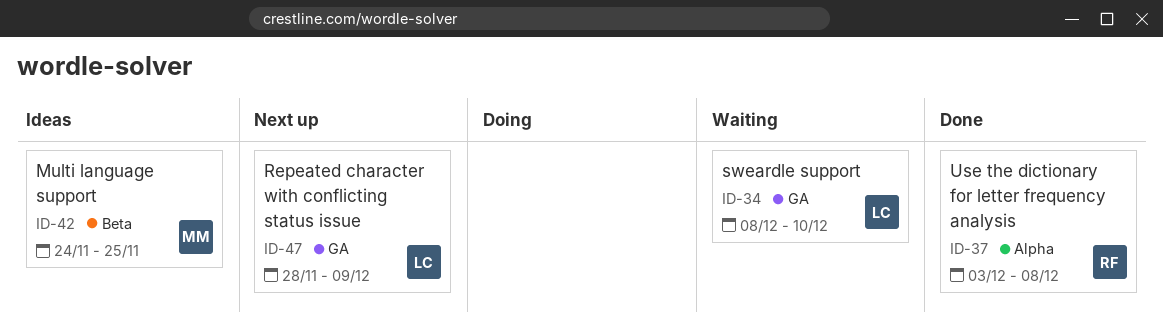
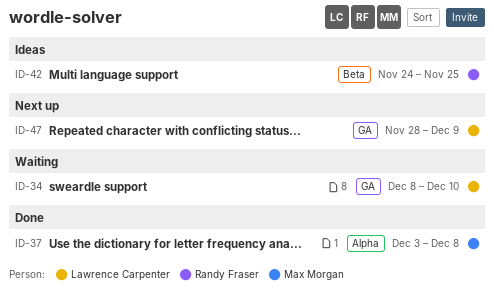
ID-37, owner: Randy Fraser -> Max Morgan
ID-42, owner: Max Morgan -> Randy Fraser

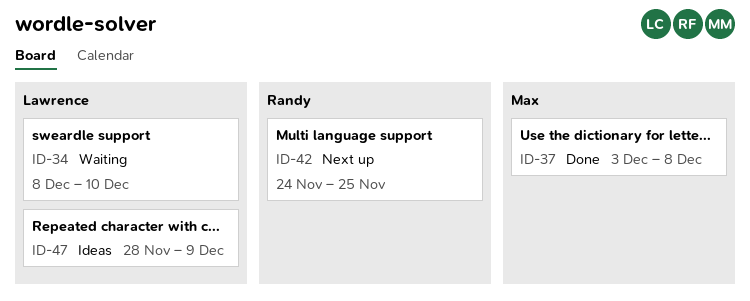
ID-42, status: Ideas -> Next up
ID-47, status: Next up -> Ideas

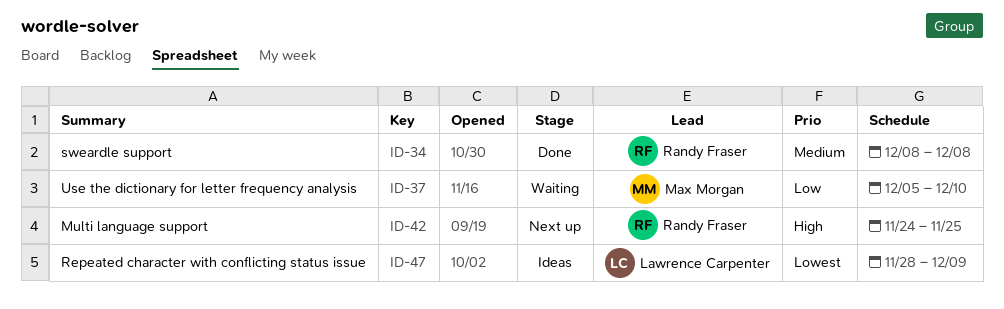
ID-34, status: Waiting -> Done
ID-34, owner: Lawrence Carpenter -> Randy Fraser
ID-34, due: Dec 10 -> Dec 8
ID-37, status: Done -> Waiting
ID-37, start: Dec 3 -> Dec 5
ID-37, due: Dec 8 -> Dec 10

